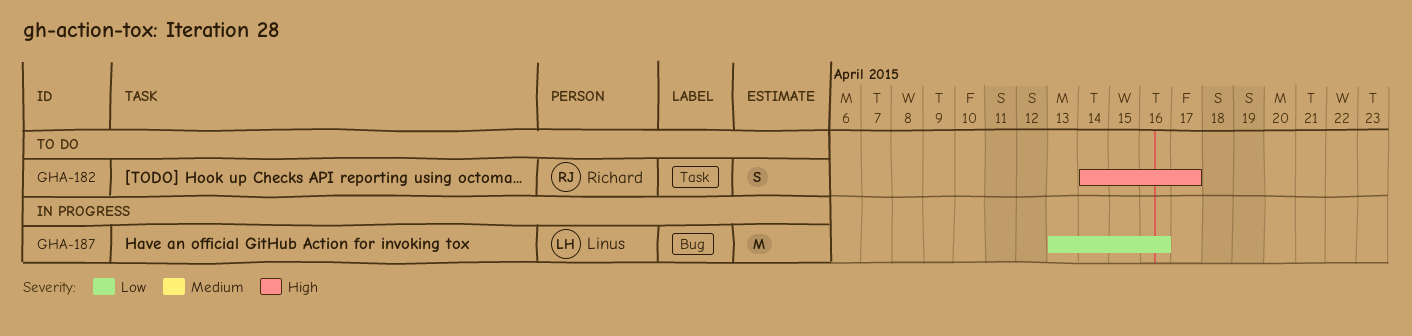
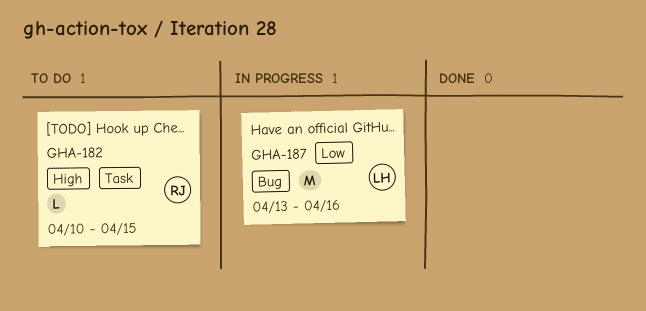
GHA-182, estimate: S -> L
GHA-182, start: Apr 14 -> Apr 10
GHA-182, due: Apr 17 -> Apr 15

